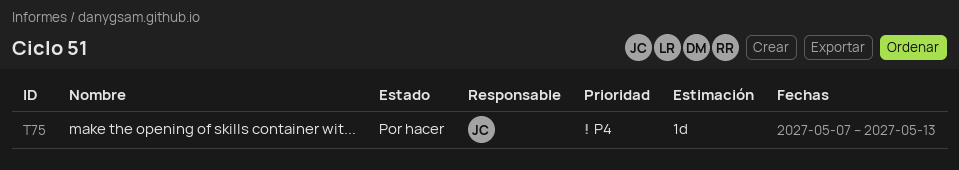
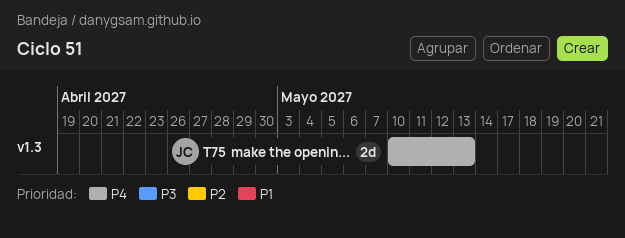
T75, estimate: 1d -> 2d
T75, start: May 7 -> May 10

